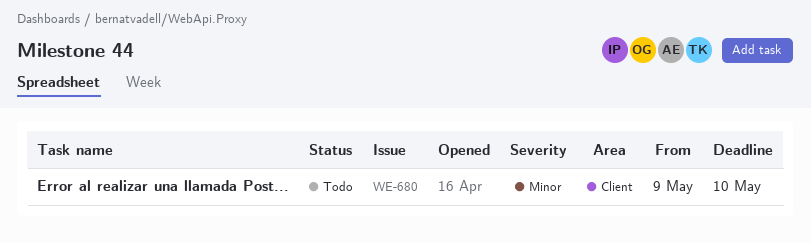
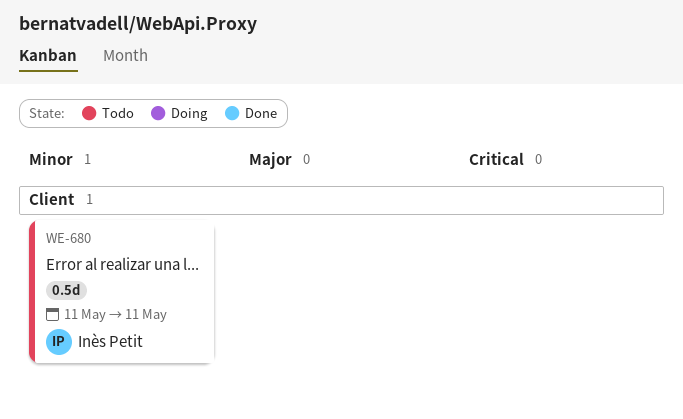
WE-680, start: May 9 -> May 11
WE-680, due: May 10 -> May 11

